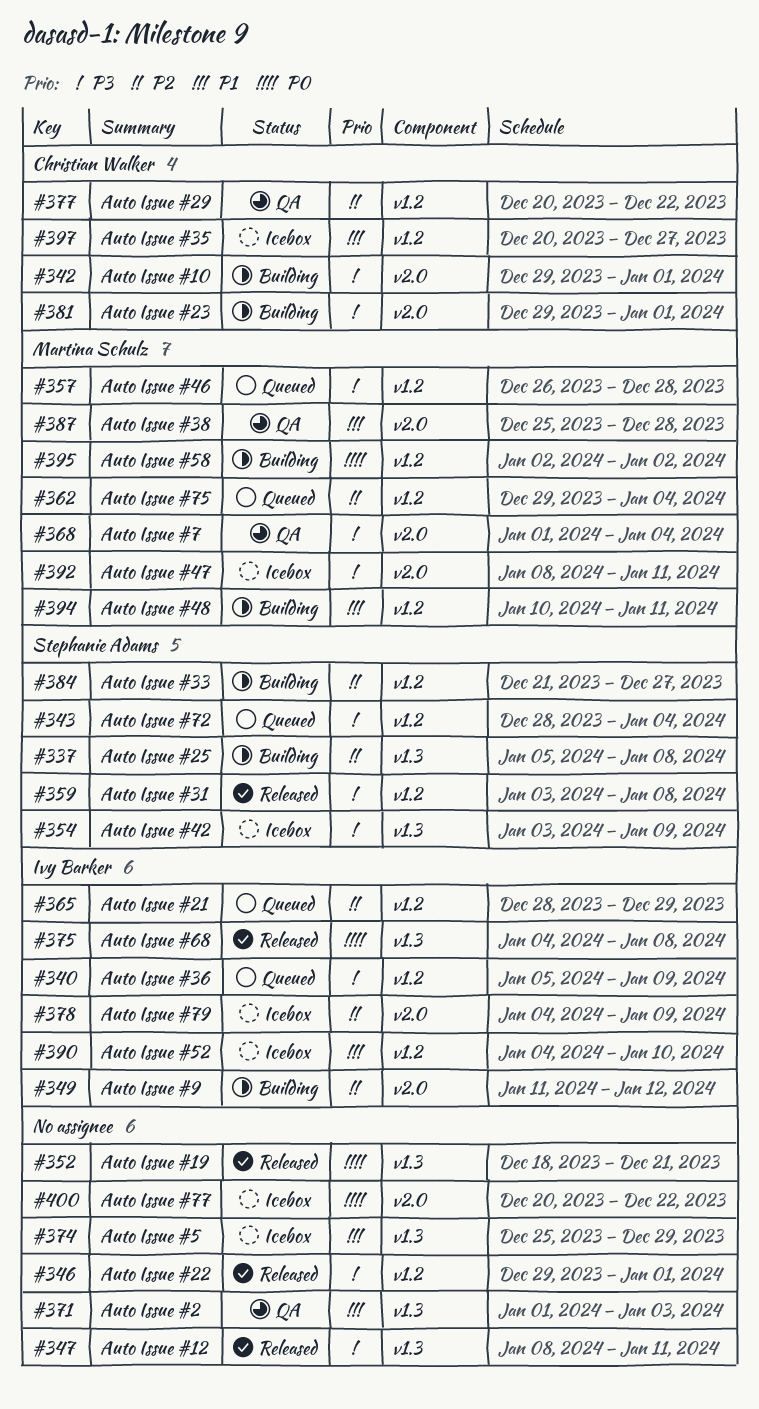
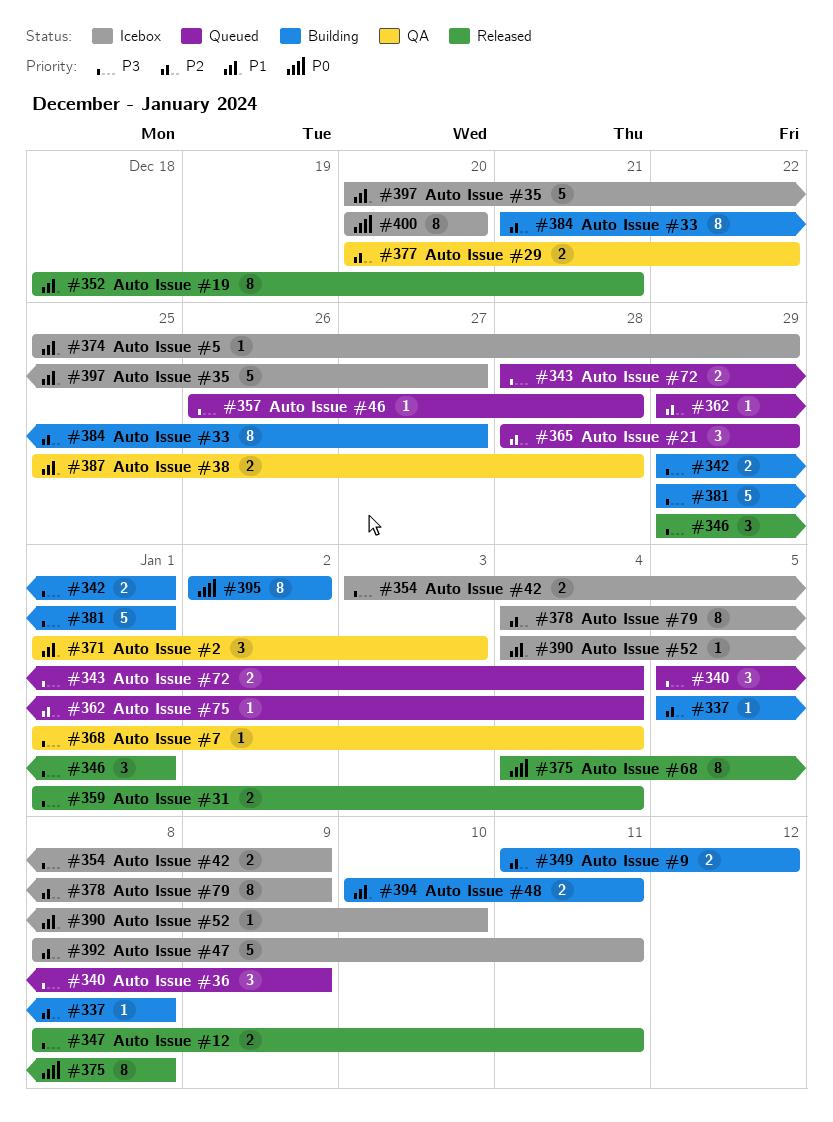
#352, priority: P0 -> P1
#359, start: Jan 3 -> Jan 1
#359, due: Jan 8 -> Jan 4
#392, priority: P3 -> P2
#400, due: Dec 22 -> Dec 20

